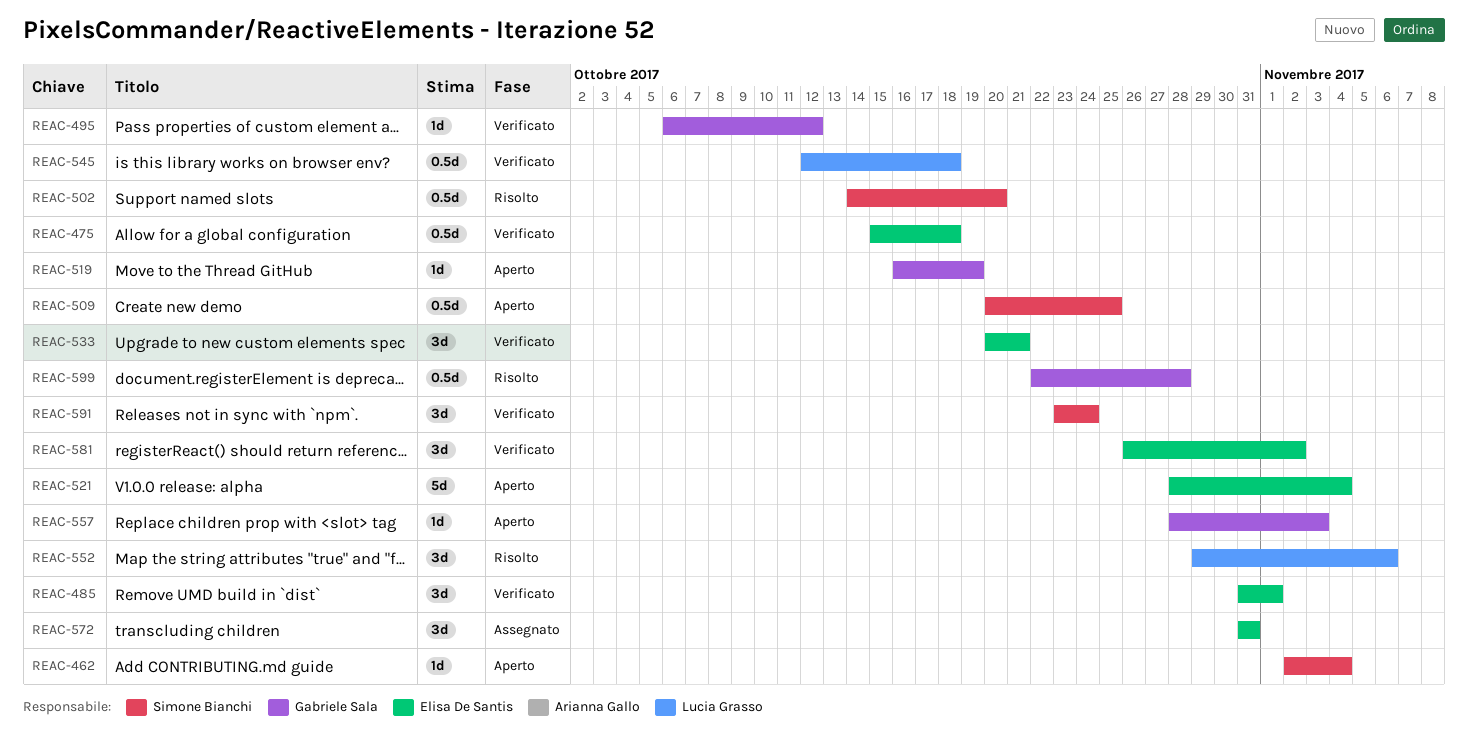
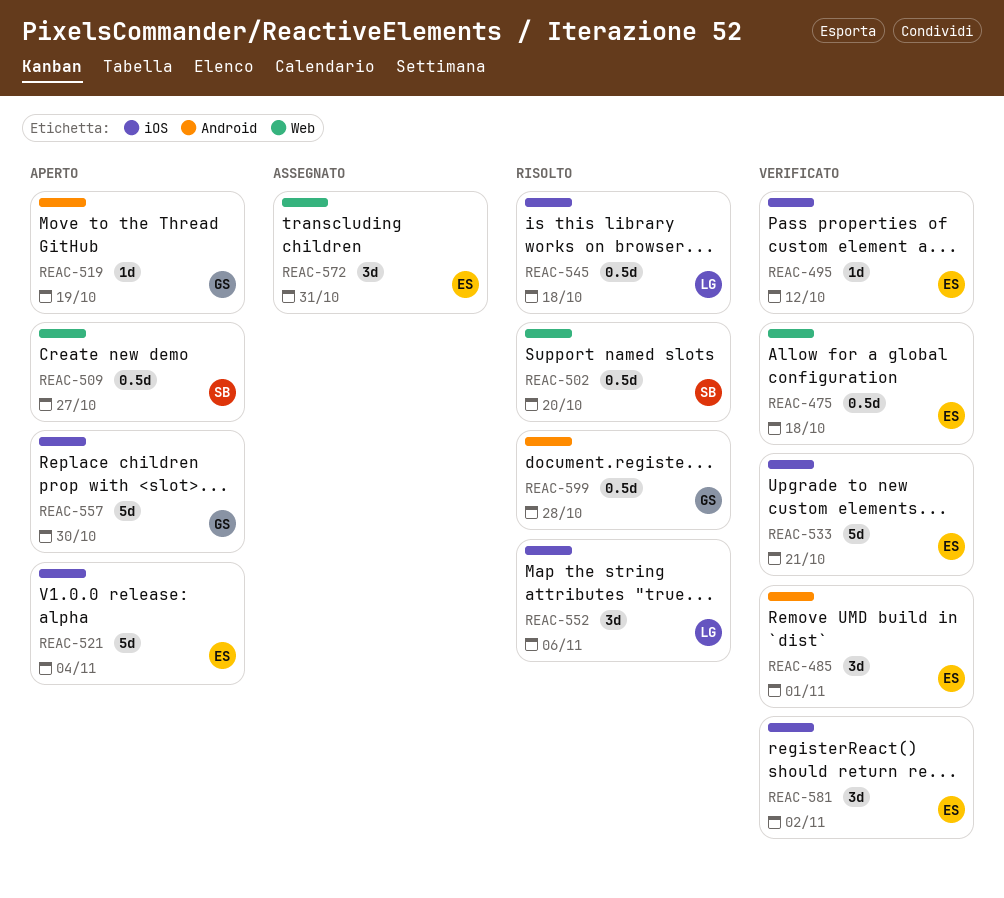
REAC-462: present -> none
REAC-495, owner: Gabriele Sala -> Elisa De Santis
REAC-509, due: Oct 25 -> Oct 27
REAC-533, estimate: 3d -> 5d
REAC-545, status: Verificato -> Risolto
REAC-557, estimate: 1d -> 5d
REAC-557, due: Nov 3 -> Oct 30
REAC-591: present -> none

